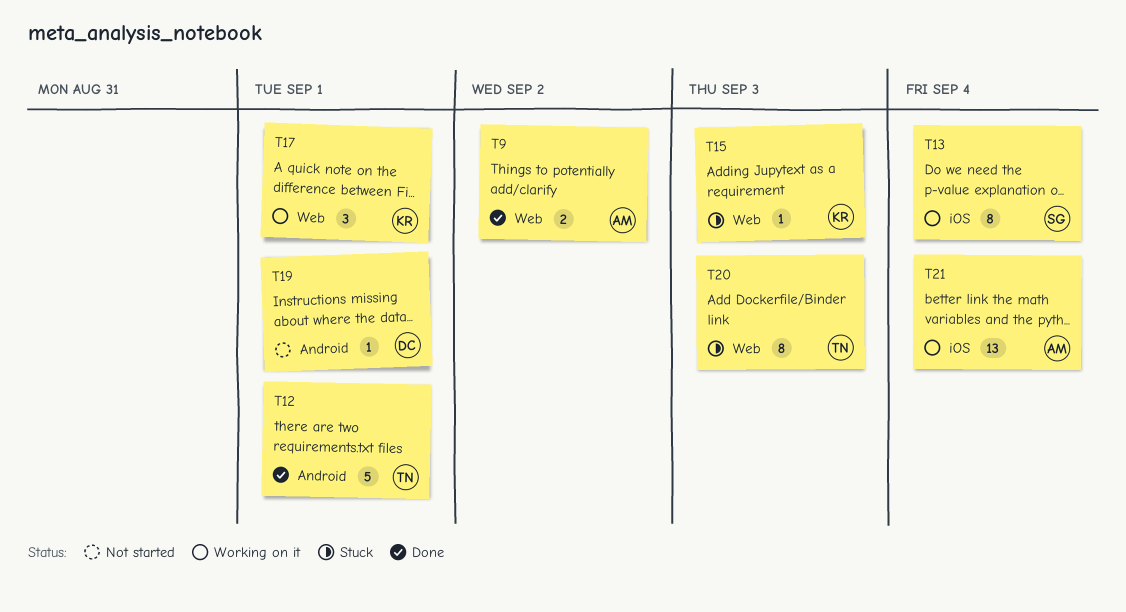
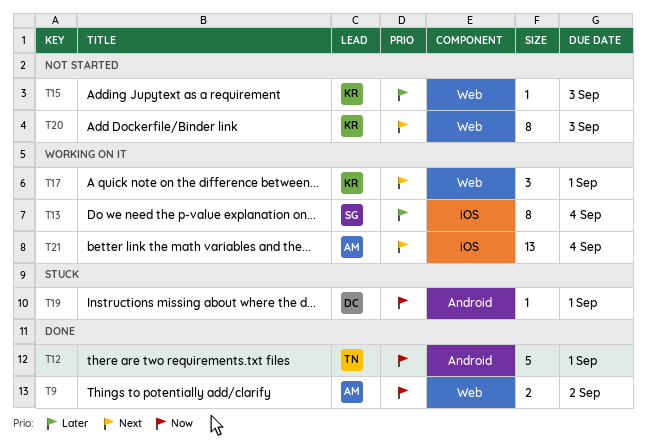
T15, status: Stuck -> Not started
T19, status: Not started -> Stuck
T20, status: Stuck -> Not started
T20, owner: TN -> KR

